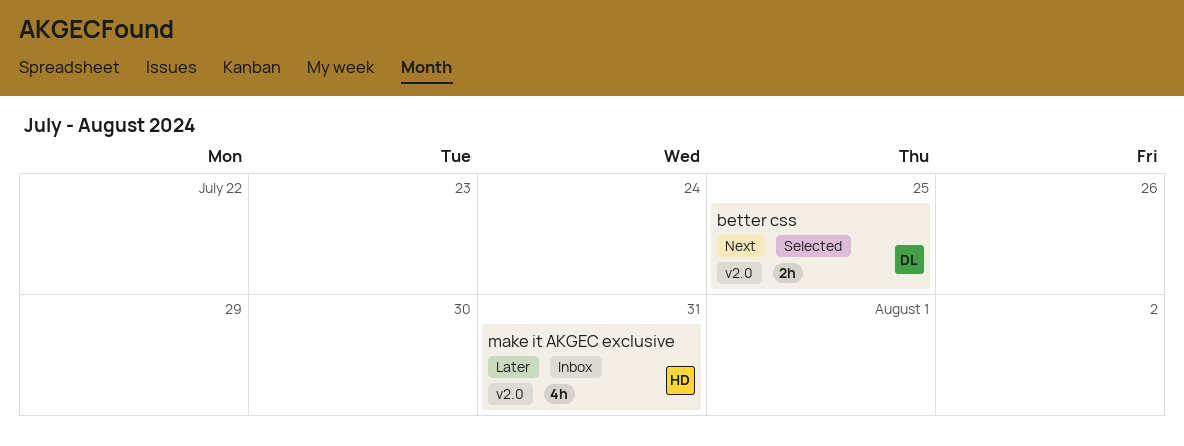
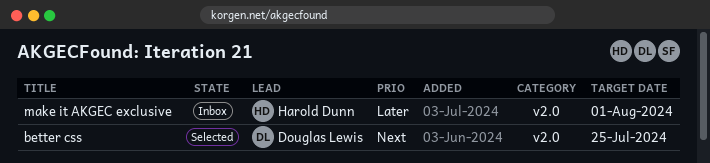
make it AKGEC exclusive, due: Jul 31 -> Aug 1

